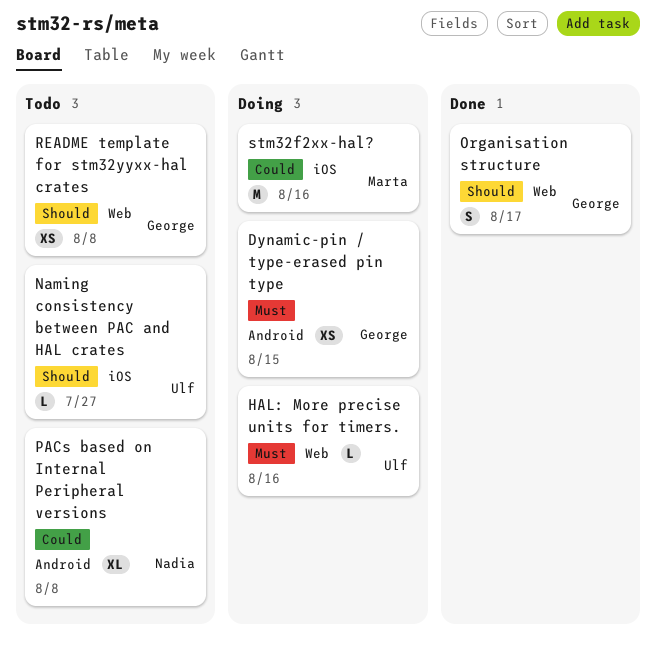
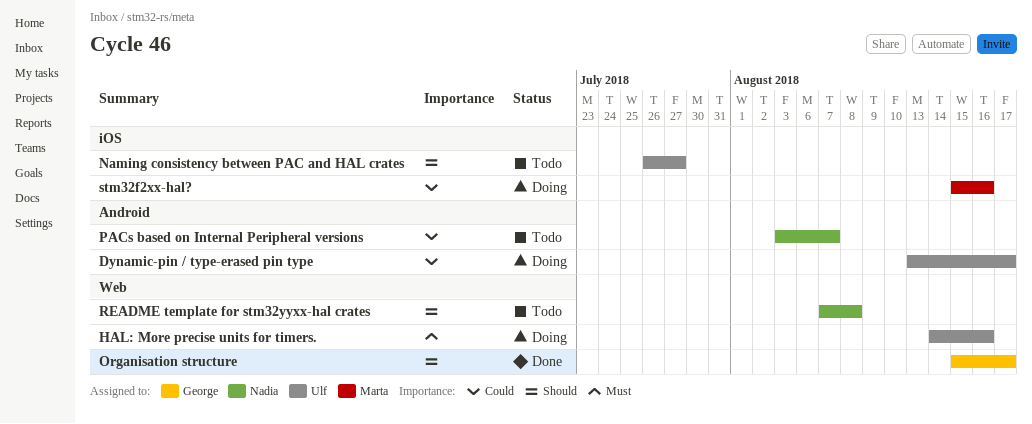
Dynamic-pin / type-erased pin type, owner: George -> Ulf
Dynamic-pin / type-erased pin type, priority: Must -> Could
Dynamic-pin / type-erased pin type, due: Aug 15 -> Aug 17
PACs based on Internal Peripheral versions, due: Aug 8 -> Aug 7
README template for stm32yyxx-hal crates, owner: George -> Nadia

